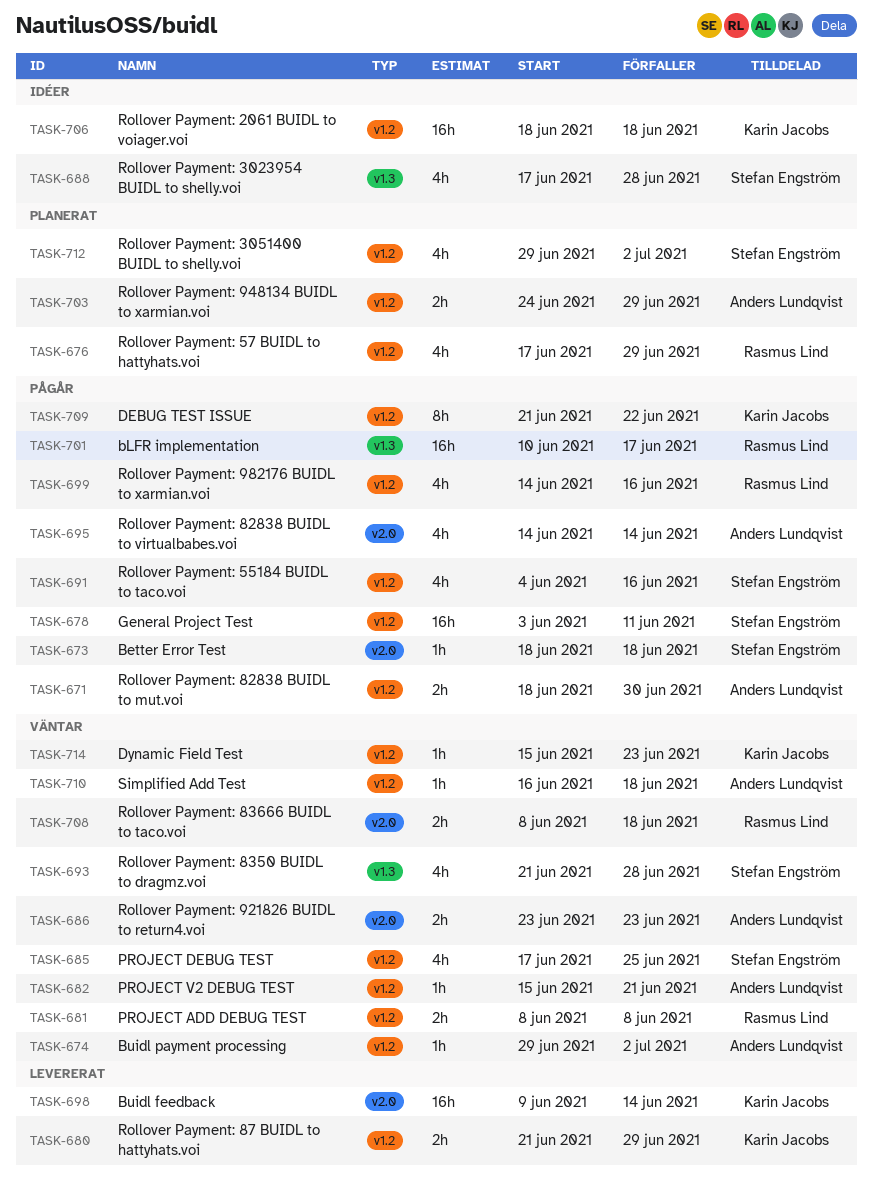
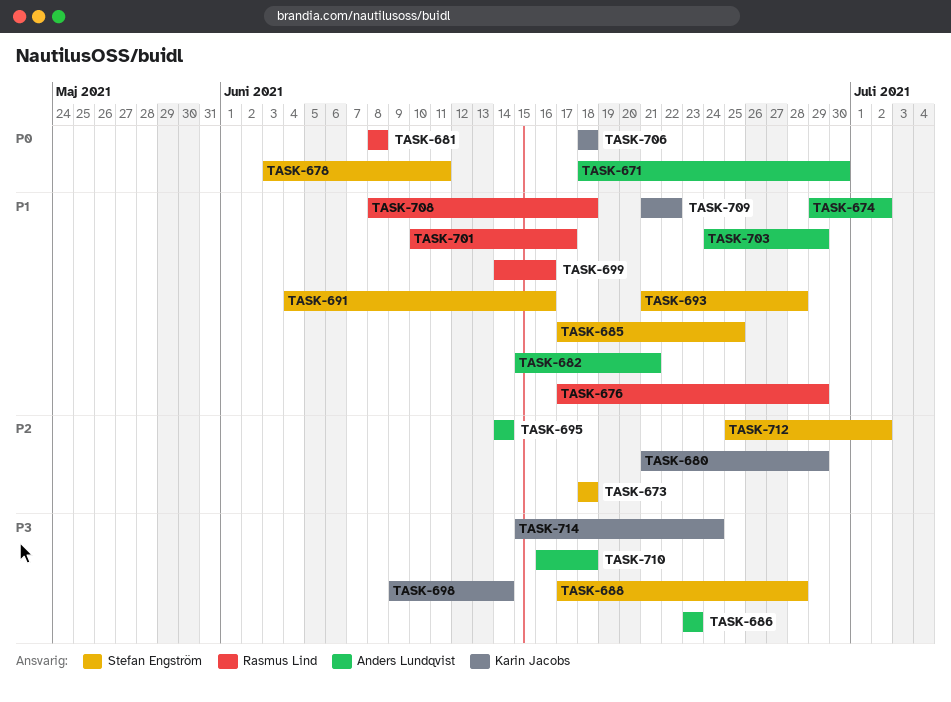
TASK-712, start: Jun 29 -> Jun 25
TASK-714, due: Jun 23 -> Jun 24

